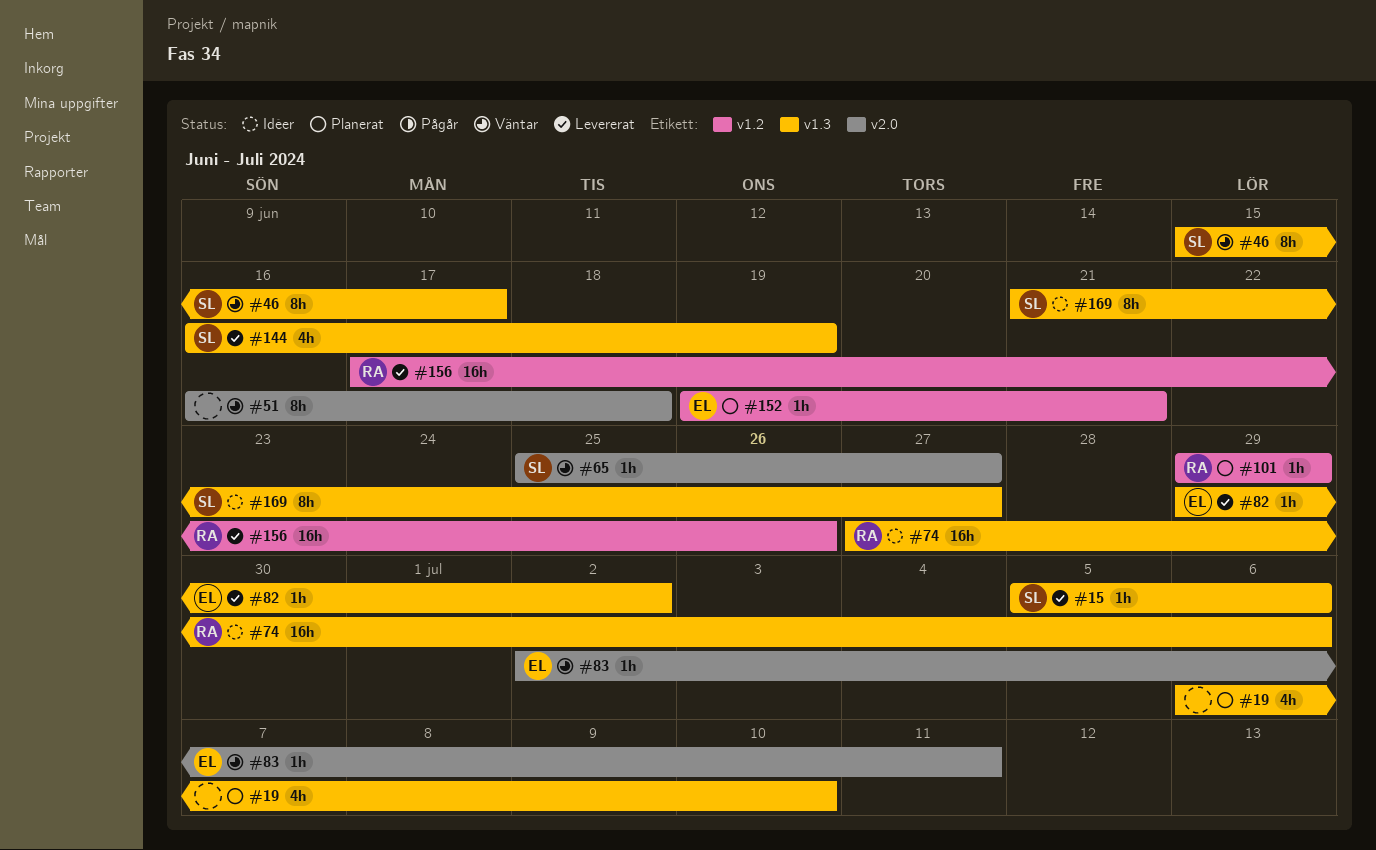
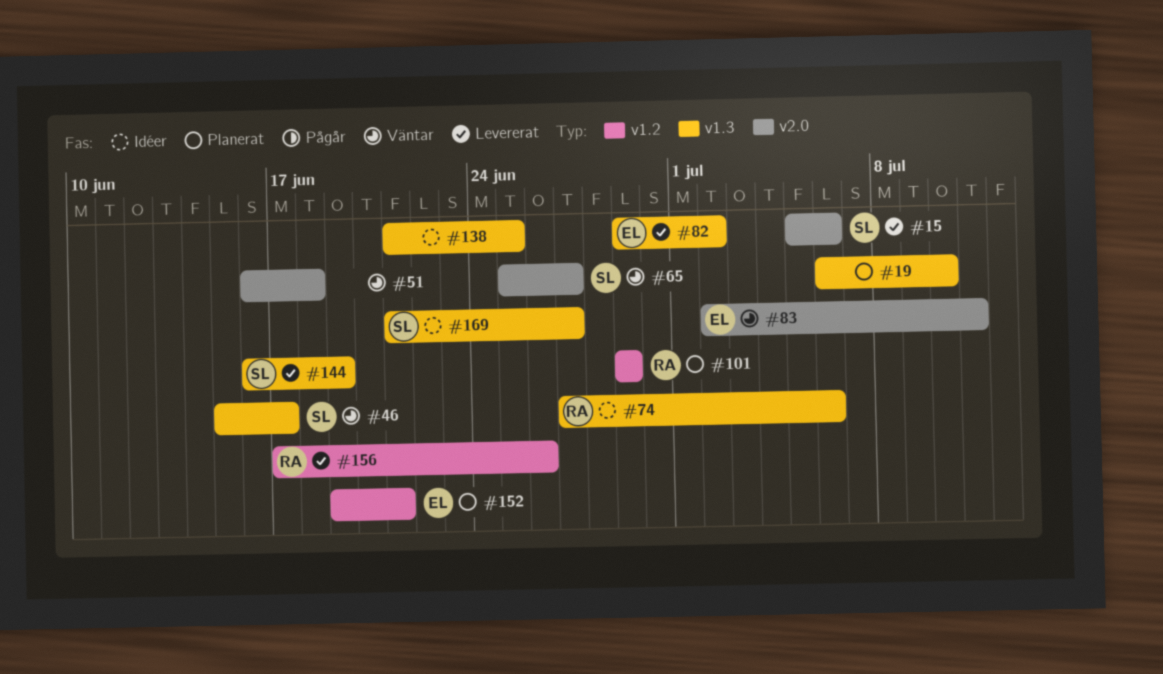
#15, label: v1.3 -> v2.0
#138: none -> present

